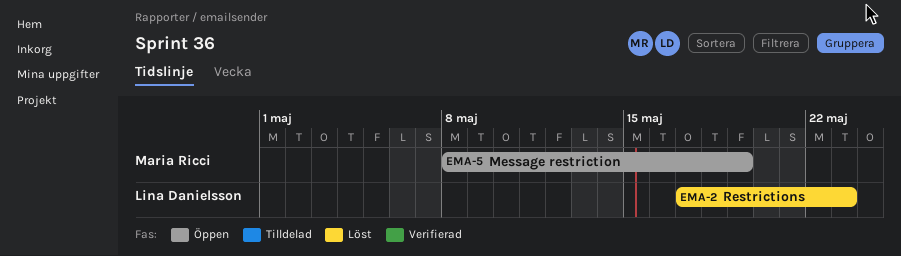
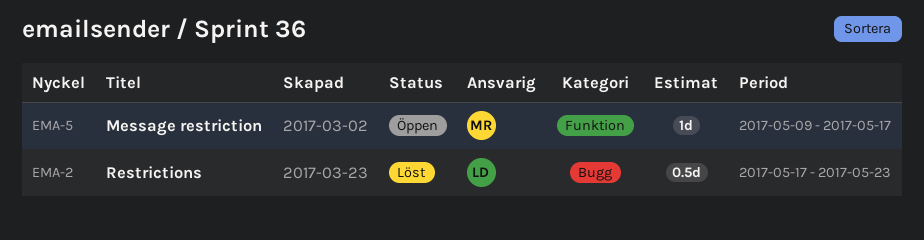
EMA-5, start: May 8 -> May 9
EMA-5, due: May 19 -> May 17

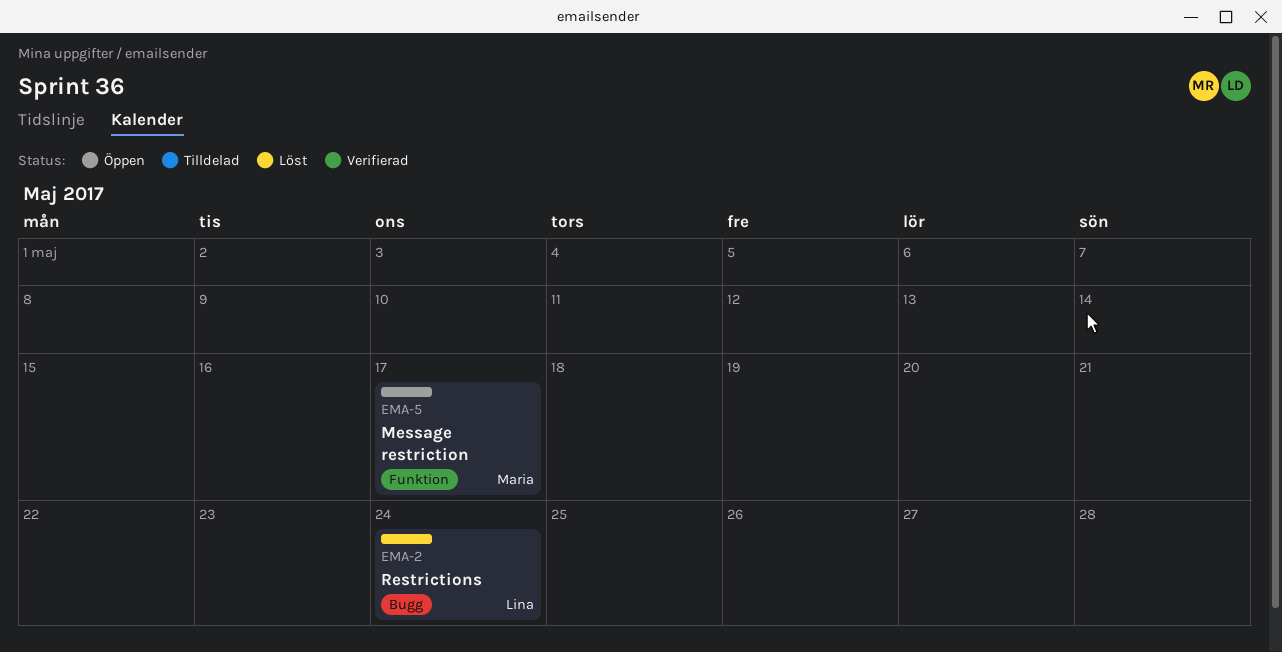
EMA-2, due: May 23 -> May 24

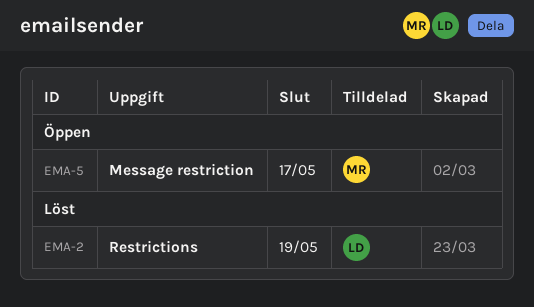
EMA-2, due: May 24 -> May 19

